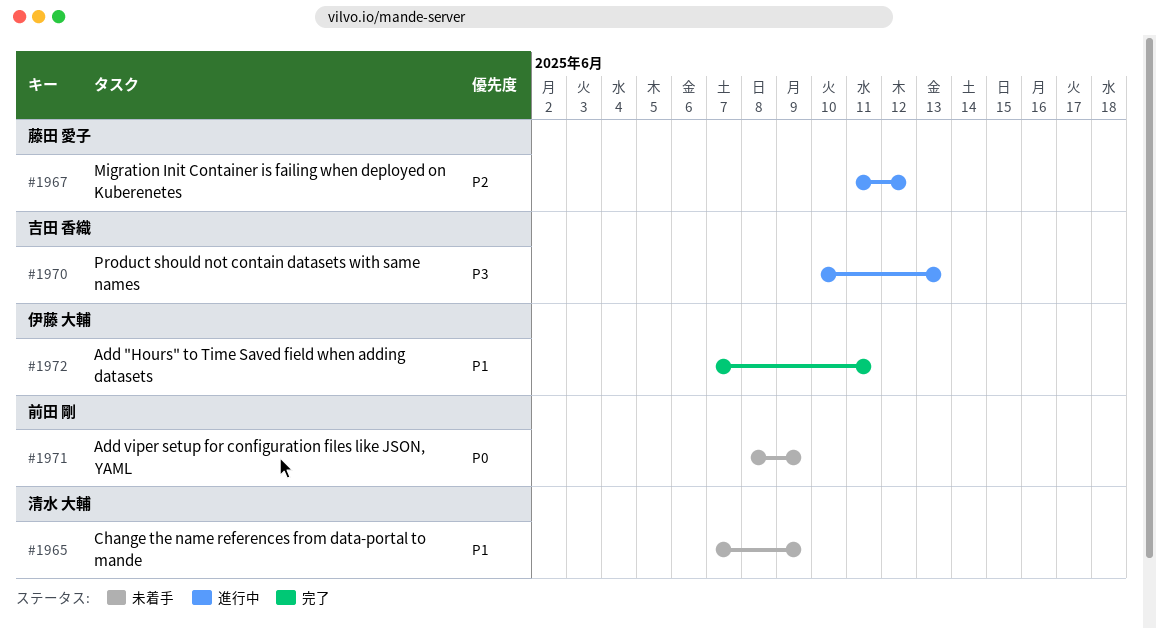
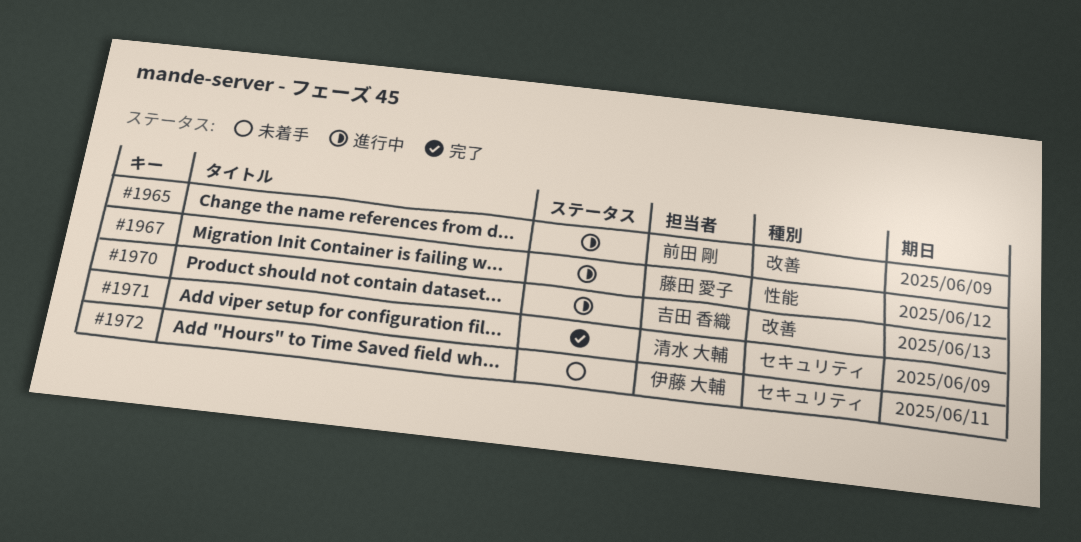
#1965, status: 未着手 -> 進行中
#1965, owner: 清水 大輔 -> 前田 剛
#1971, status: 未着手 -> 完了
#1971, owner: 前田 剛 -> 清水 大輔
#1972, status: 完了 -> 未着手

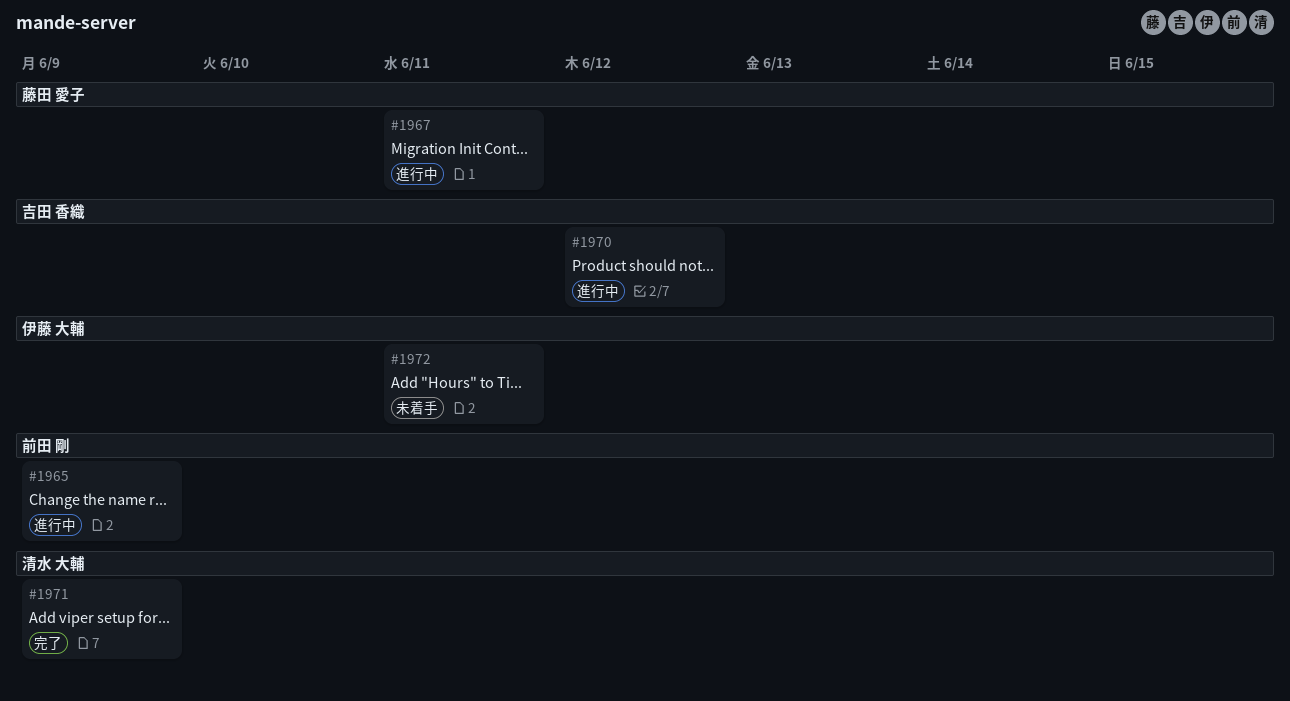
#1967, due: Jun 12 -> Jun 11
#1970, due: Jun 13 -> Jun 12

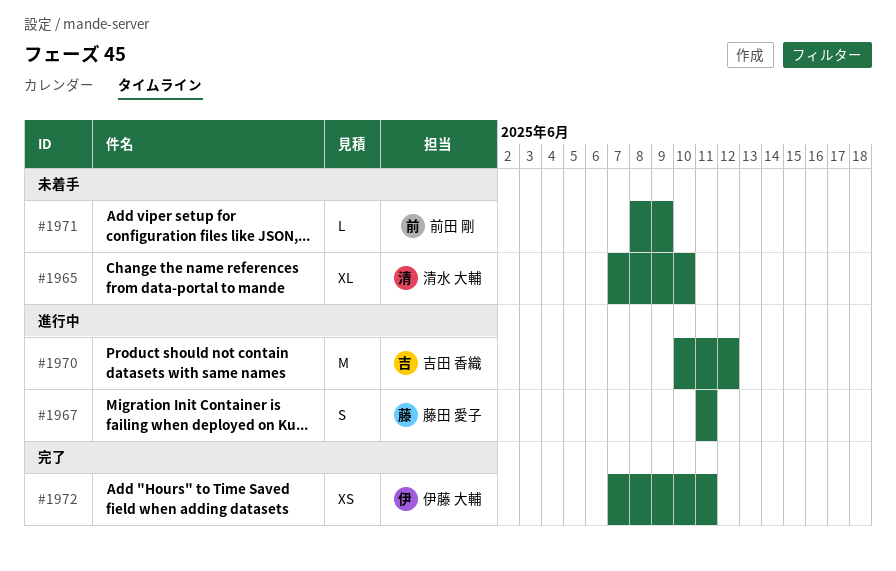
#1965, status: 進行中 -> 未着手
#1965, owner: 前田 剛 -> 清水 大輔
#1965, due: Jun 9 -> Jun 10
#1971, status: 完了 -> 未着手
#1971, owner: 清水 大輔 -> 前田 剛
#1972, status: 未着手 -> 完了

